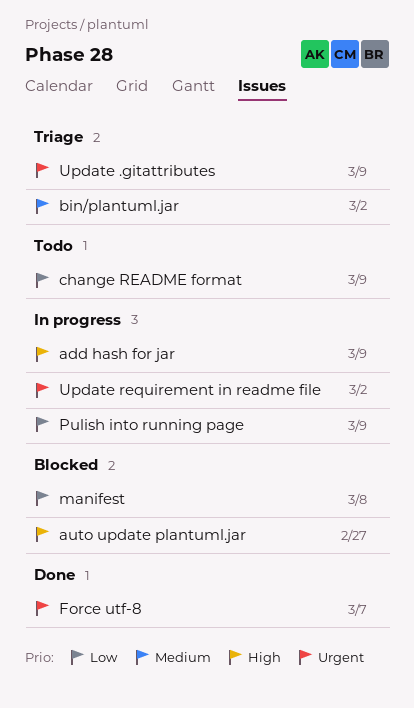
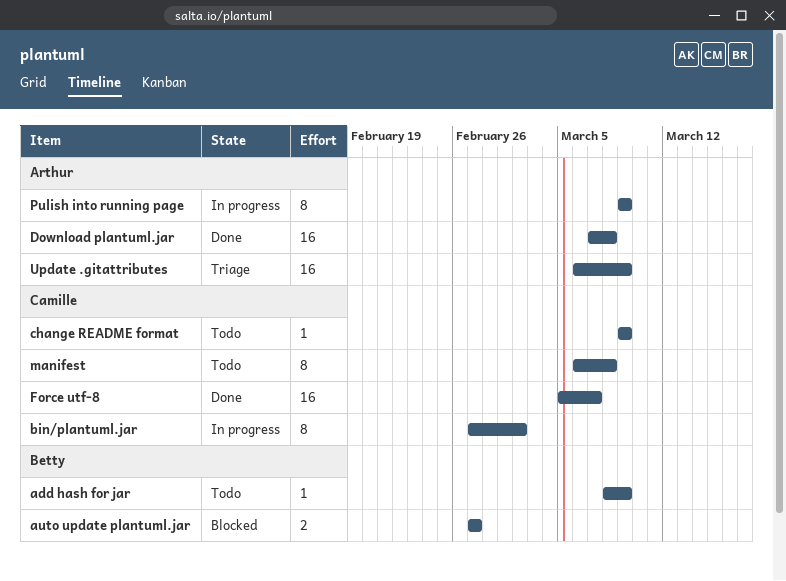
add hash for jar, status: In progress -> Todo
bin/plantuml.jar, status: Triage -> In progress
Download plantuml.jar: none -> present
manifest, status: Blocked -> Todo
Update requirement in readme file: present -> none

